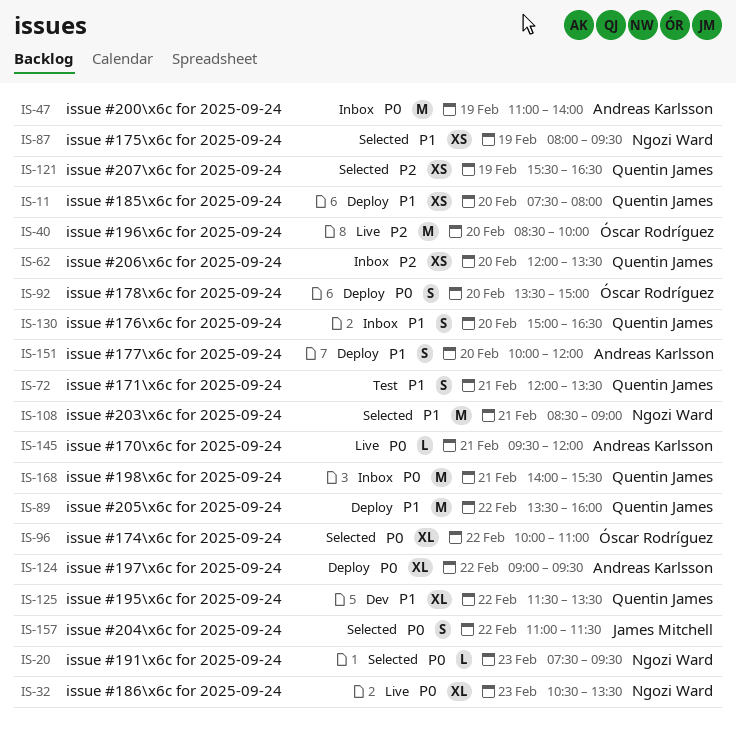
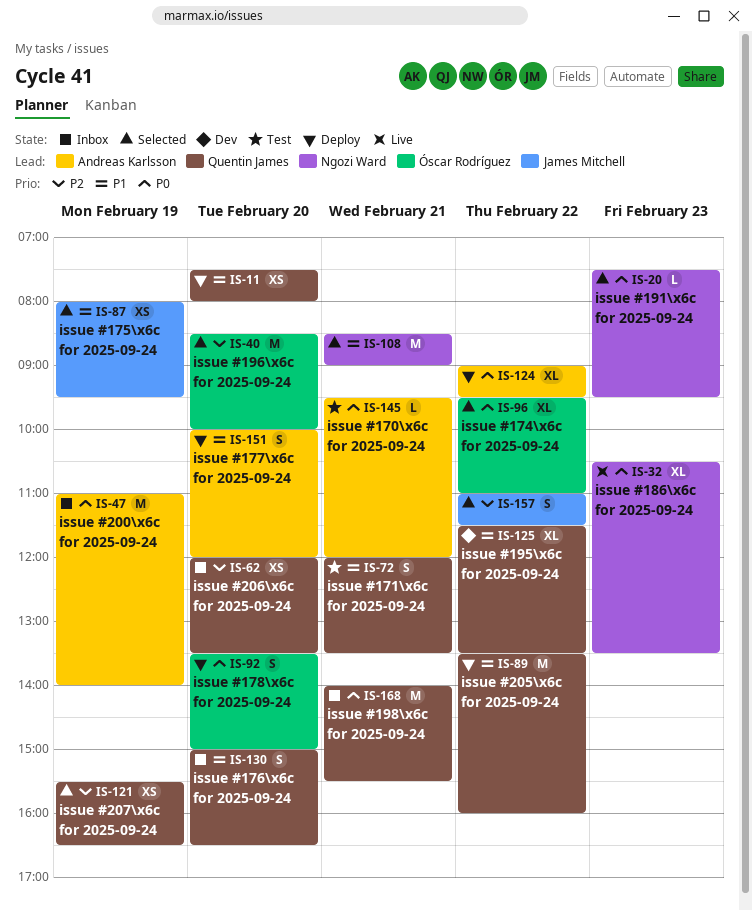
IS-40, status: Live -> Selected
IS-87, owner: Ngozi Ward -> James Mitchell
IS-96, begins: 10:00 -> 09:30
IS-145, status: Live -> Test
IS-157, priority: P0 -> P2

